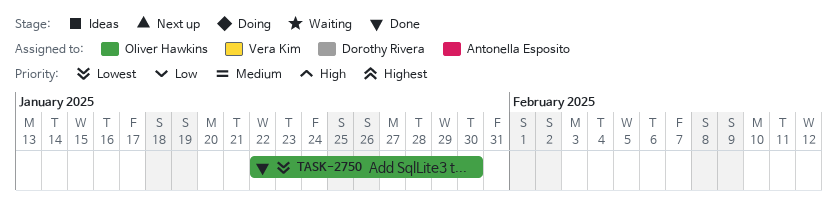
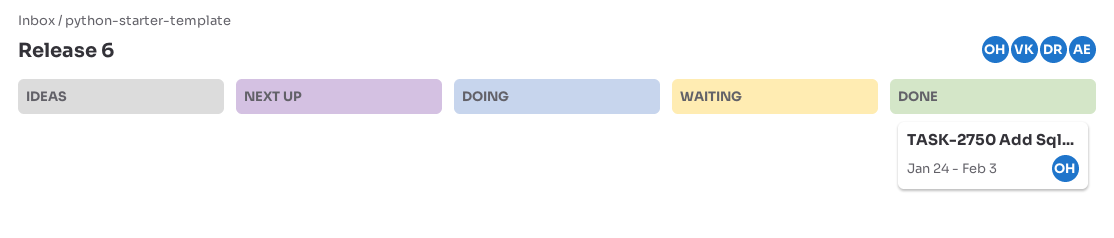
TASK-2750, start: Jan 22 -> Jan 24
TASK-2750, due: Jan 30 -> Feb 3

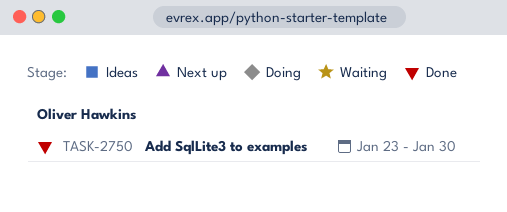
TASK-2750, start: Jan 24 -> Jan 23
TASK-2750, due: Feb 3 -> Jan 30

